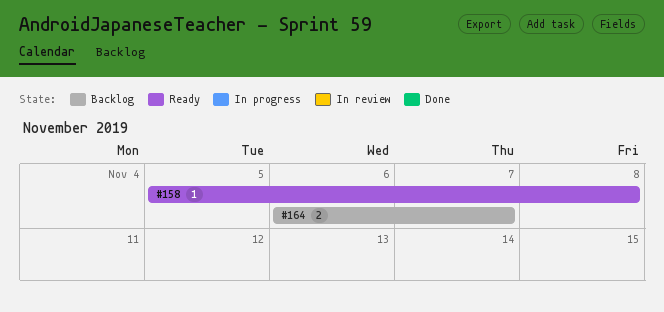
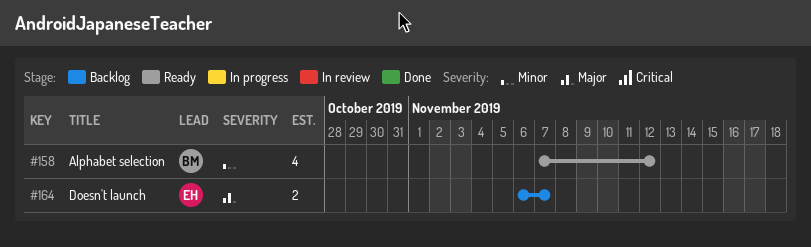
#158, estimate: 1 -> 4
#158, start: Nov 5 -> Nov 7
#158, due: Nov 8 -> Nov 12

